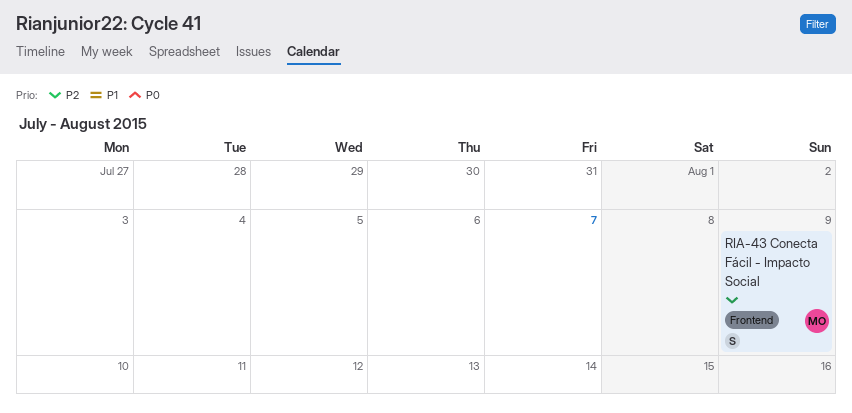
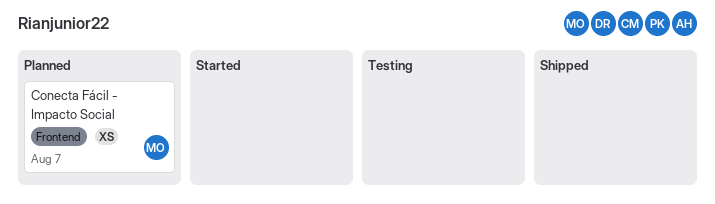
Conecta Fácil - Impacto Social, estimate: S -> XS
Conecta Fácil - Impacto Social, due: Aug 9 -> Aug 7

